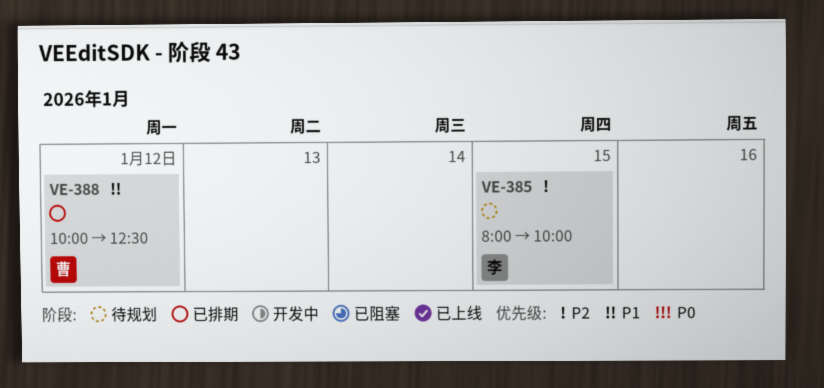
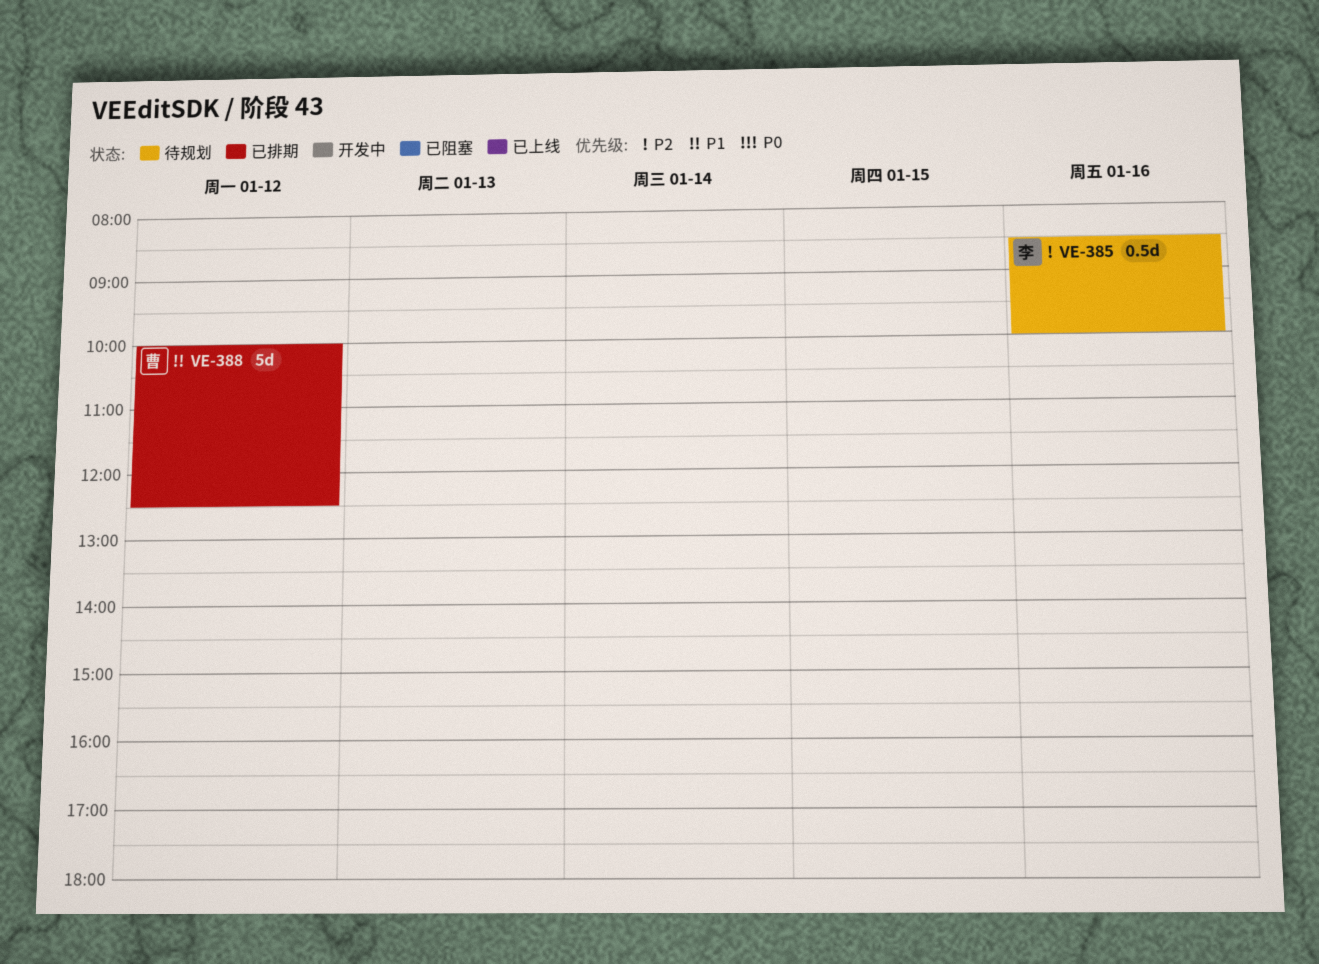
VE-385, day: Jan 15 -> Jan 16
VE-385, begins: 08:00 -> 08:30

